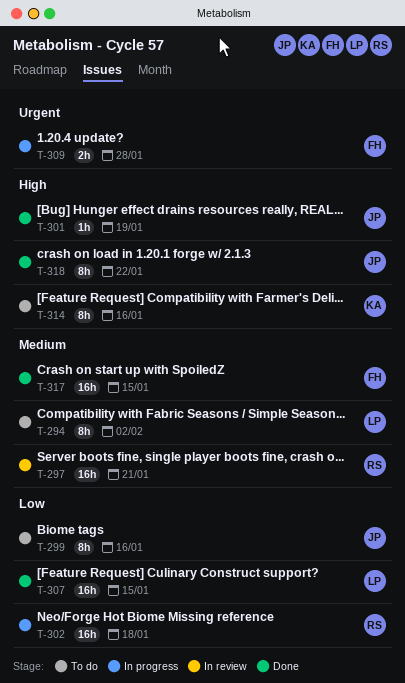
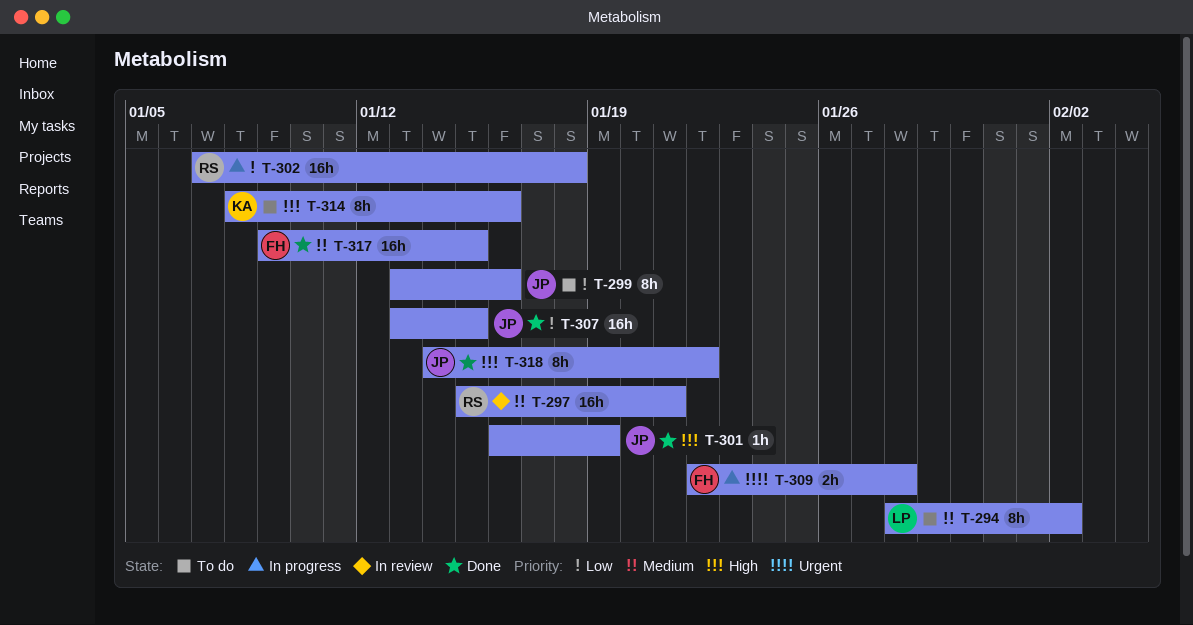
T-307, owner: LP -> JP

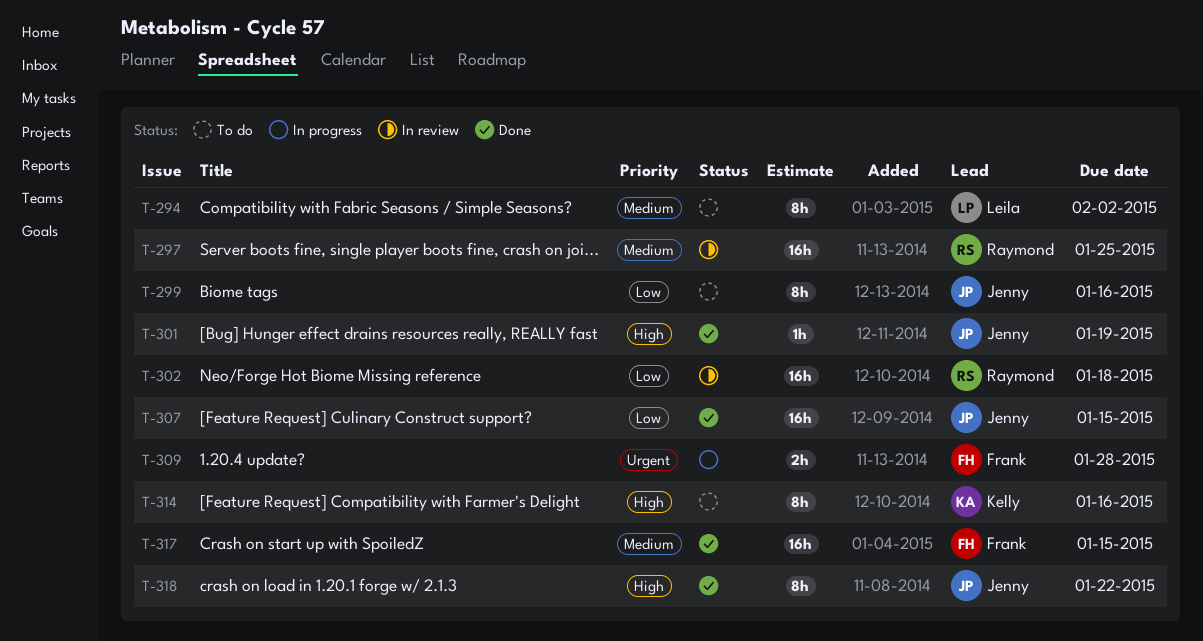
T-297, due: Jan 21 -> Jan 25
T-302, status: In progress -> In review

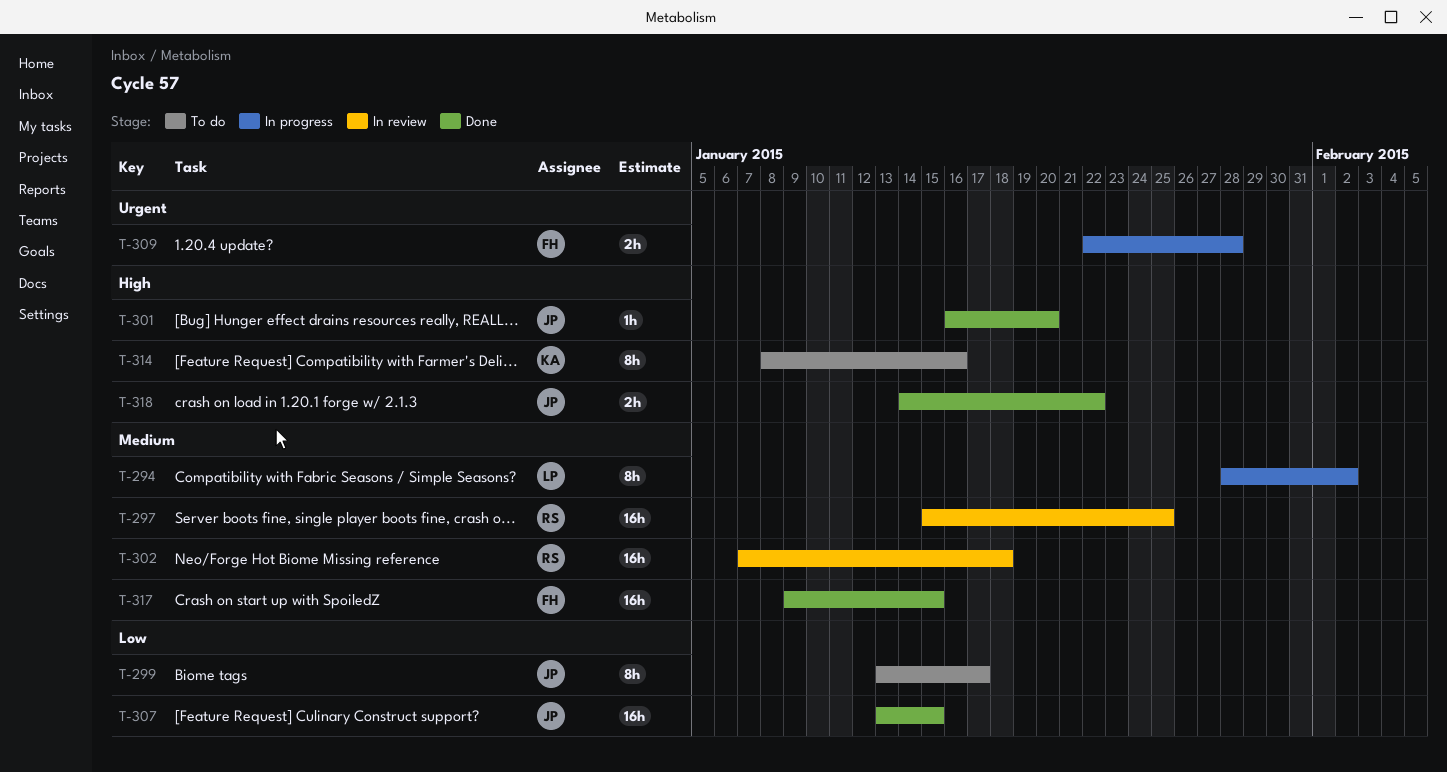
T-294, status: To do -> In progress
T-299, due: Jan 16 -> Jan 17
T-301, due: Jan 19 -> Jan 20
T-302, priority: Low -> Medium
T-318, estimate: 8h -> 2h

